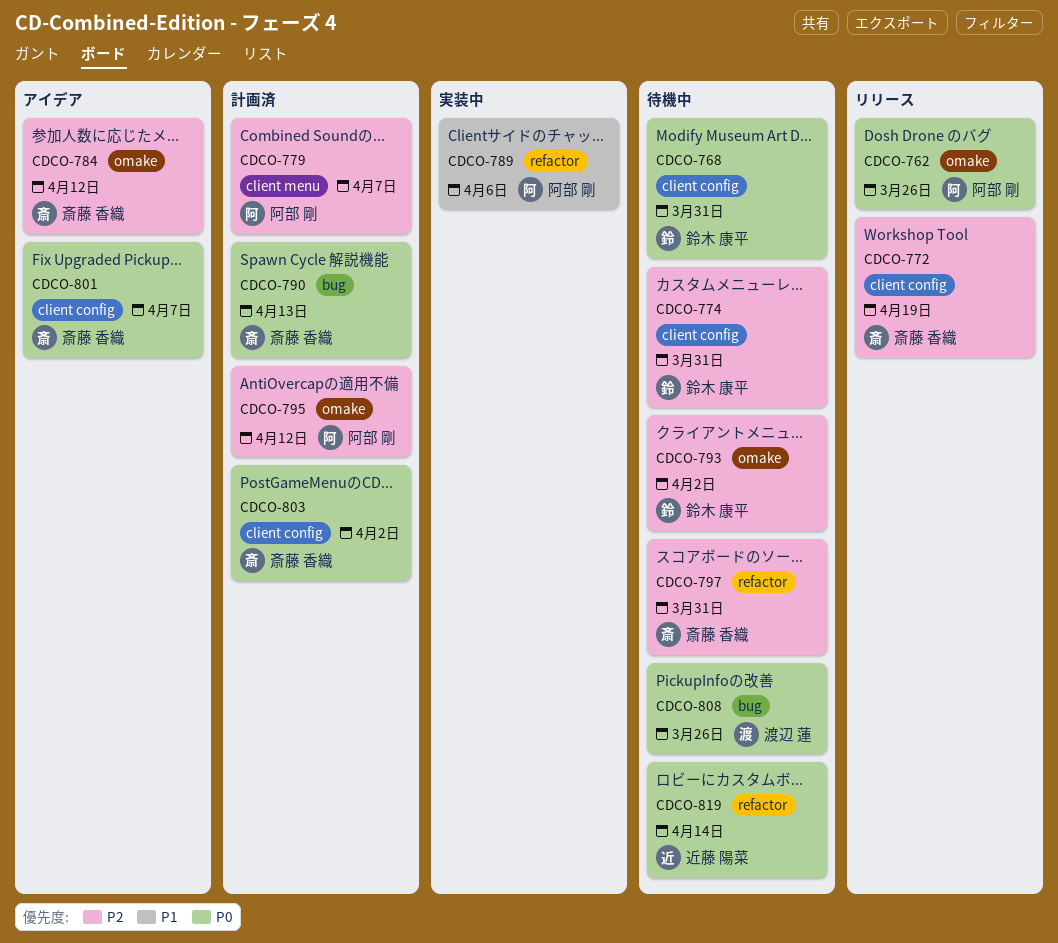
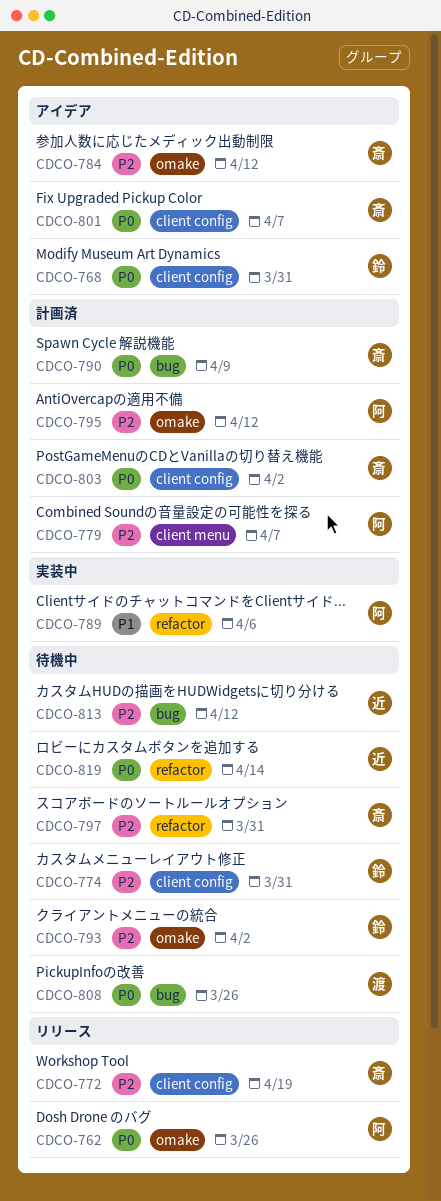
CDCO-768, status: 待機中 -> アイデア
CDCO-790, due: Apr 13 -> Apr 9
CDCO-813: none -> present

